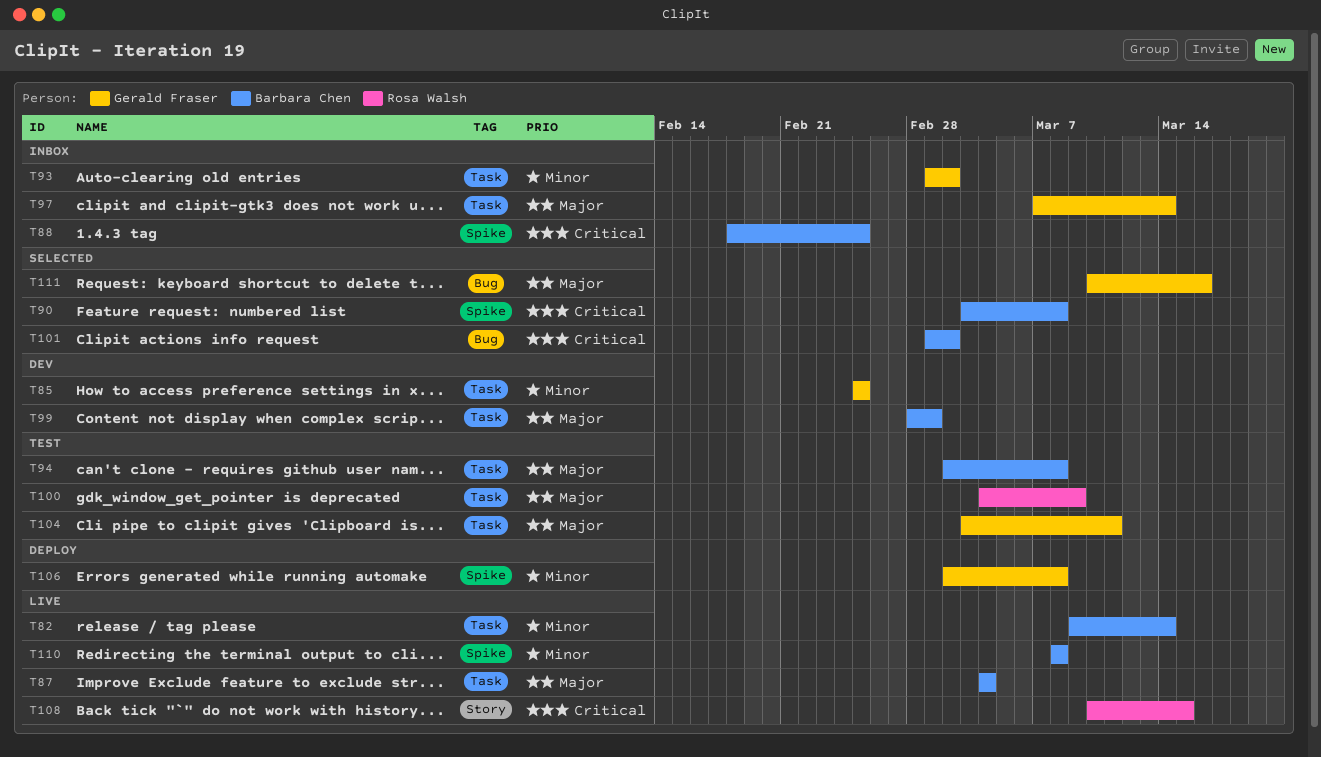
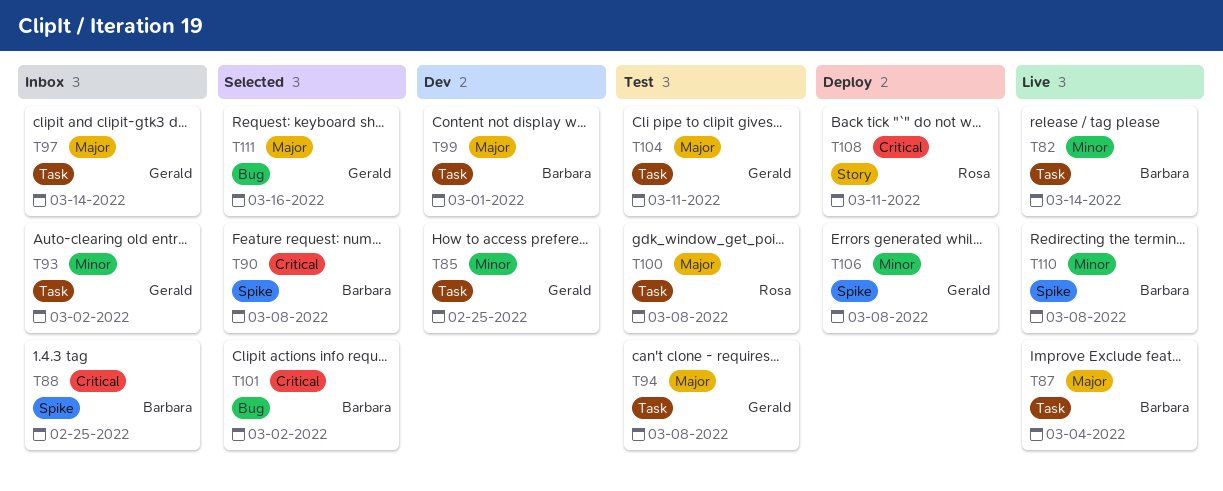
T94, owner: Barbara Chen -> Gerald Fraser
T100, due: Mar 9 -> Mar 8
T108, status: Live -> Deploy
T108, due: Mar 15 -> Mar 11

